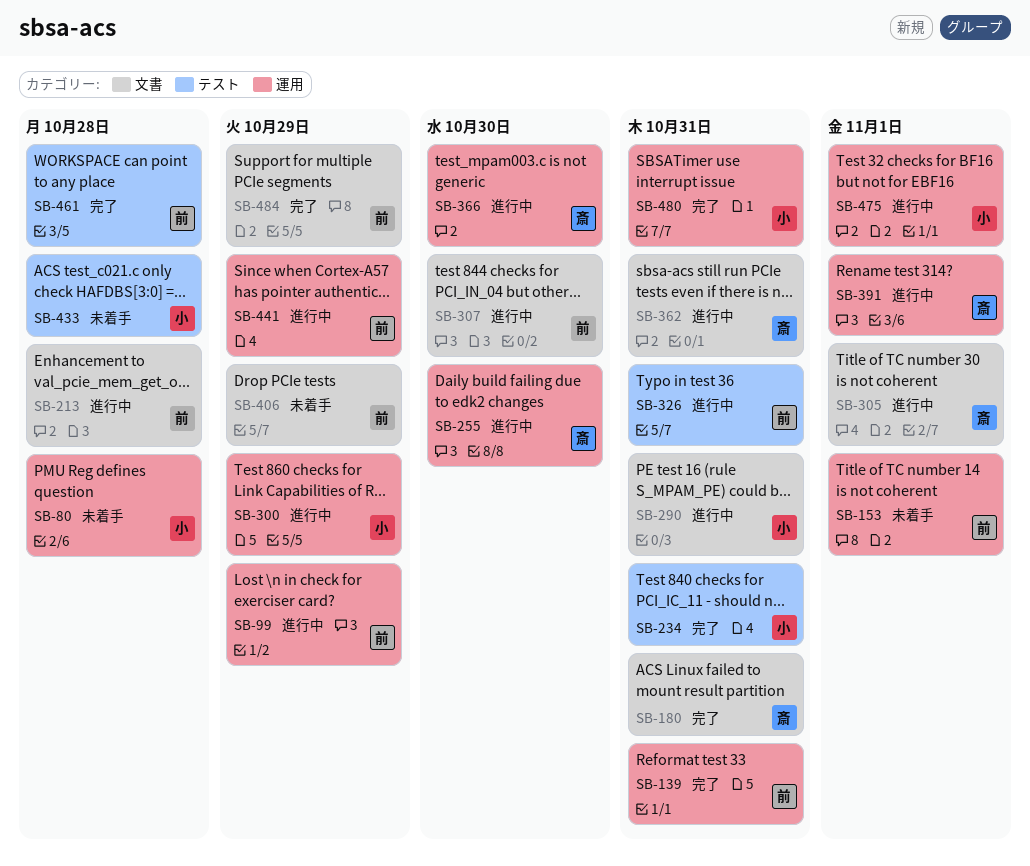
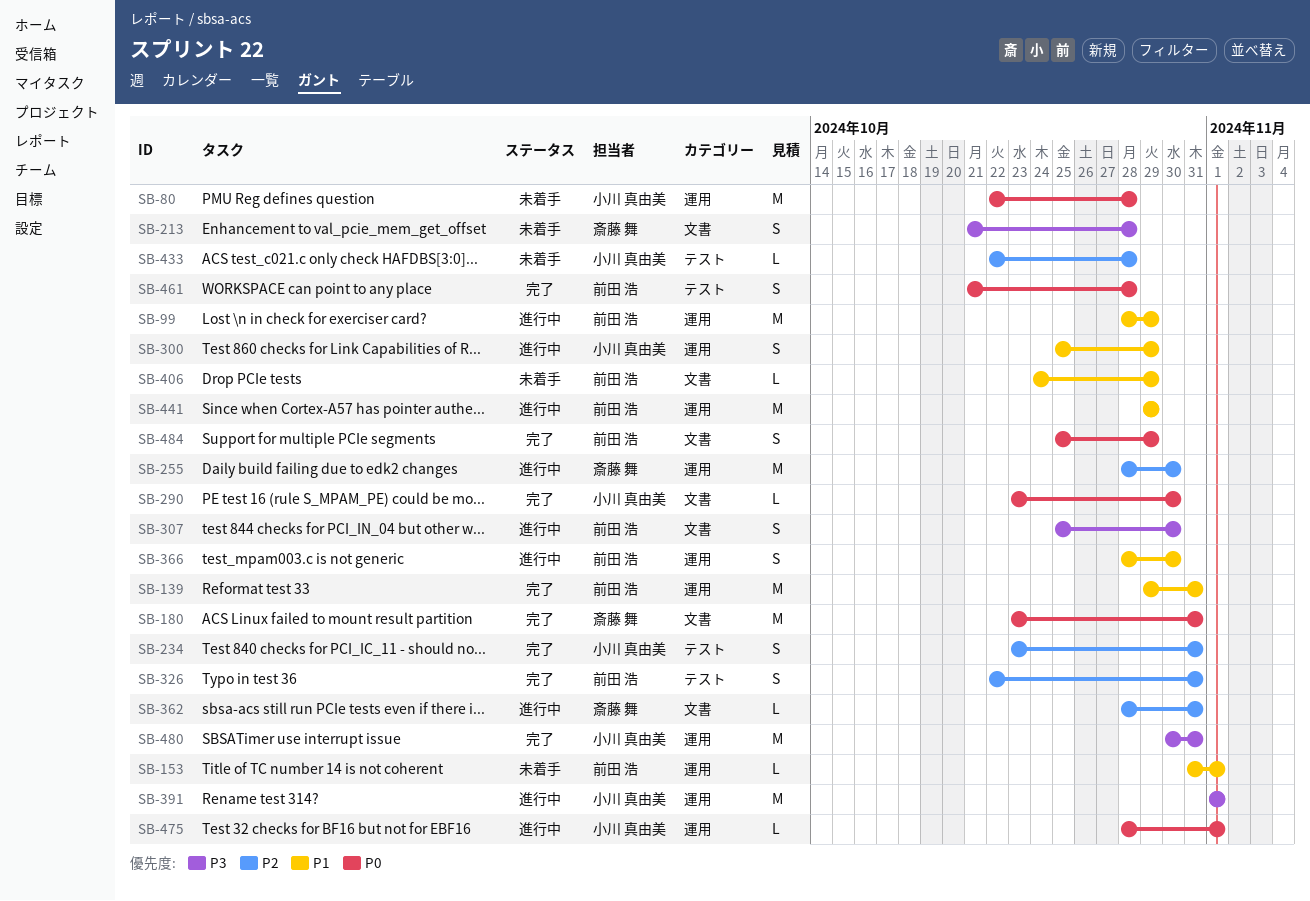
SB-213, status: 進行中 -> 未着手
SB-213, owner: 前田 浩 -> 斎藤 舞
SB-290, status: 進行中 -> 完了
SB-290, due: Oct 31 -> Oct 30
SB-305: present -> none
SB-326, status: 進行中 -> 完了
SB-366, owner: 斎藤 舞 -> 前田 浩
SB-391, owner: 斎藤 舞 -> 小川 真由美

